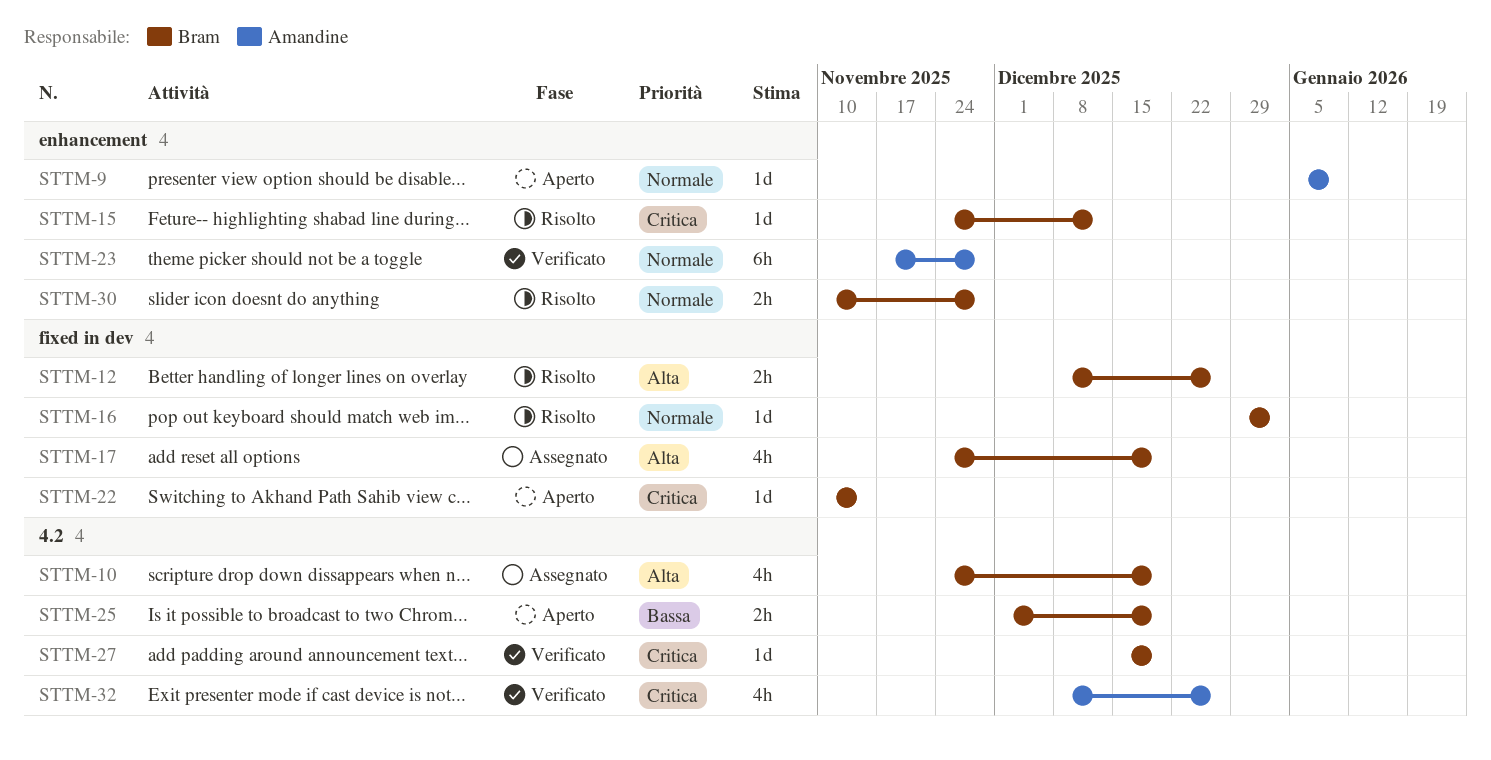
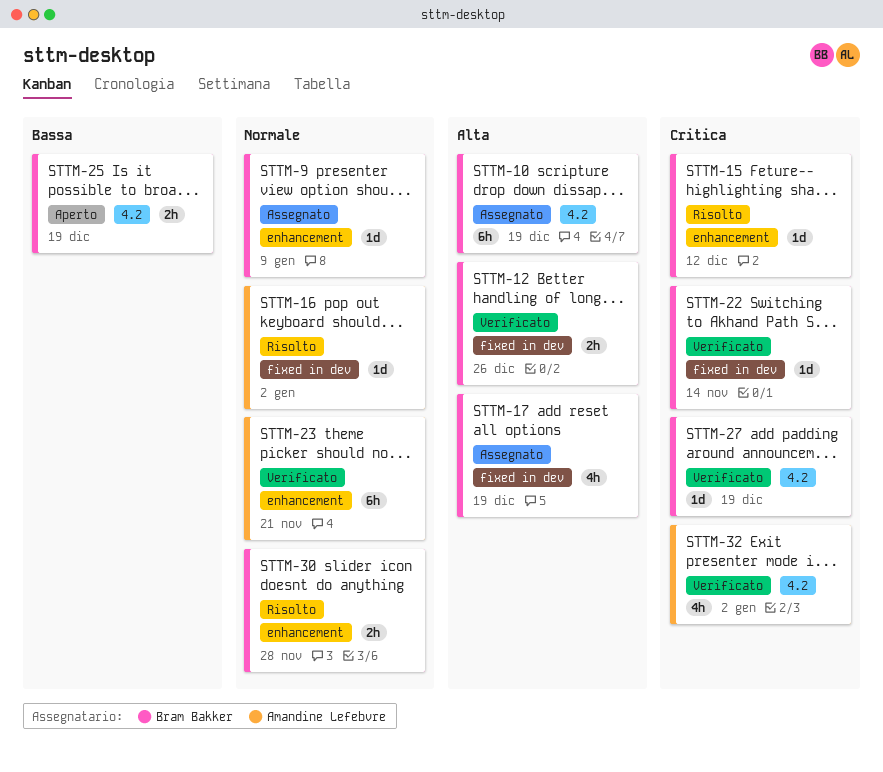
STTM-9, status: Aperto -> Assegnato
STTM-9, owner: Amandine Lefebvre -> Bram Bakker
STTM-10, estimate: 4h -> 6h
STTM-12, status: Risolto -> Verificato
STTM-16, owner: Bram Bakker -> Amandine Lefebvre
STTM-22, status: Aperto -> Verificato
STTM-23, due: Nov 28 -> Nov 21
STTM-32, due: Dec 26 -> Jan 2

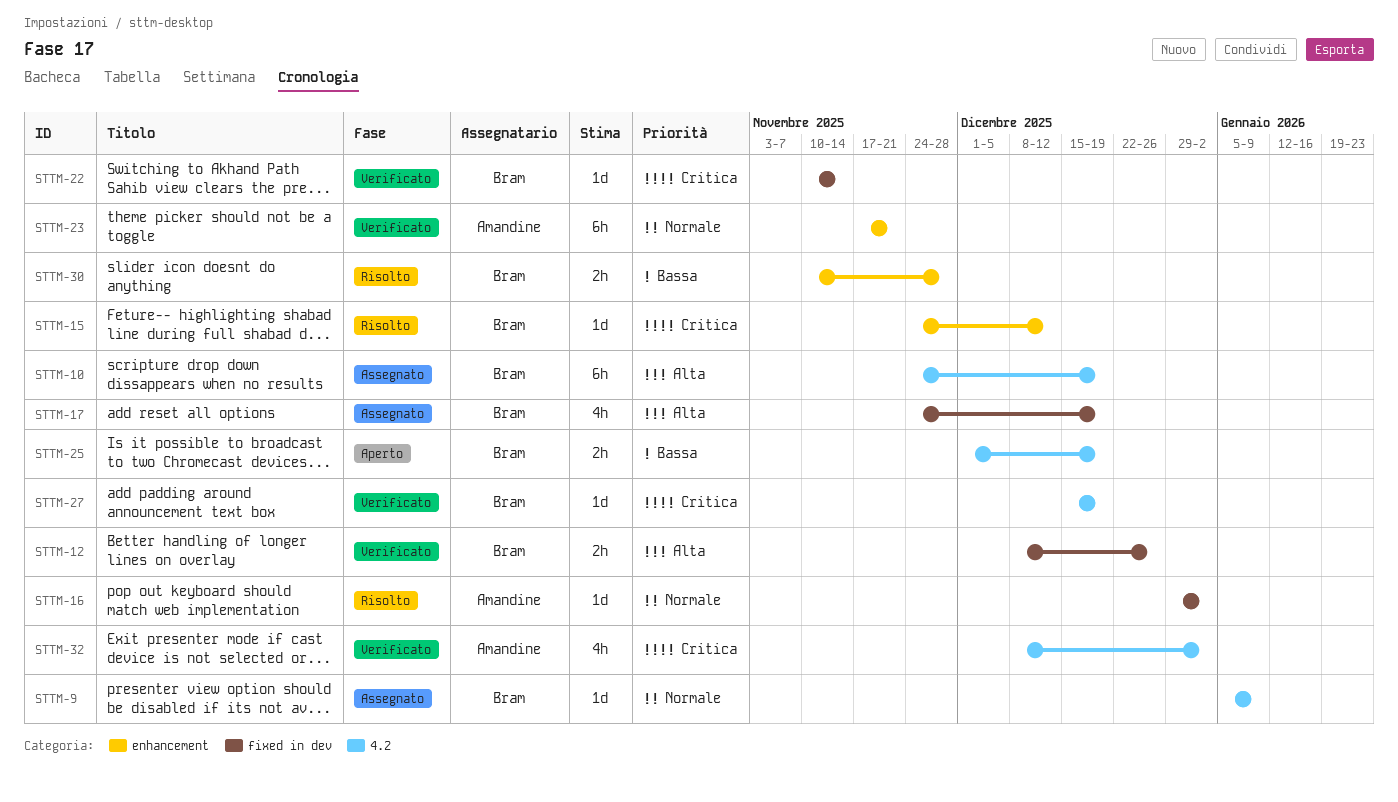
STTM-9, label: enhancement -> 4.2
STTM-30, priority: Normale -> Bassa

